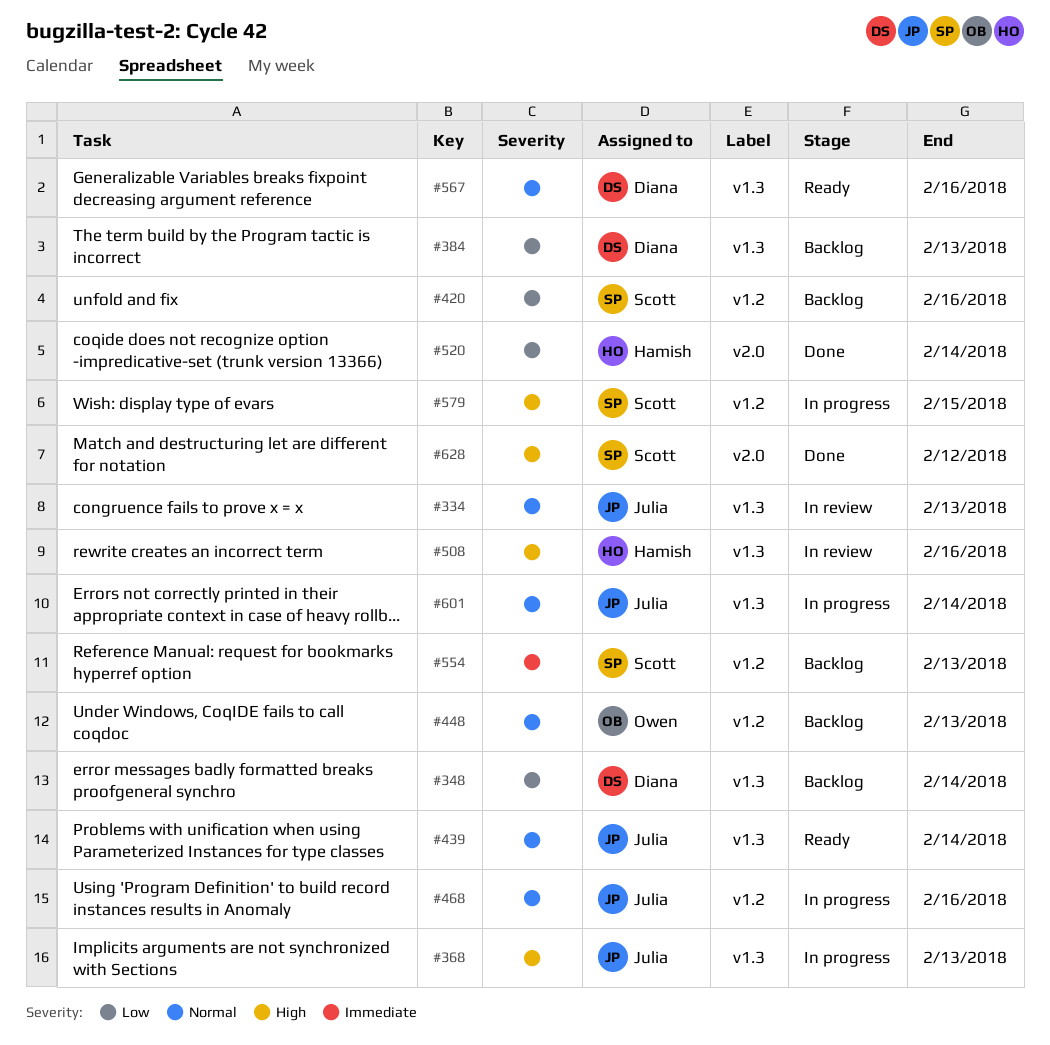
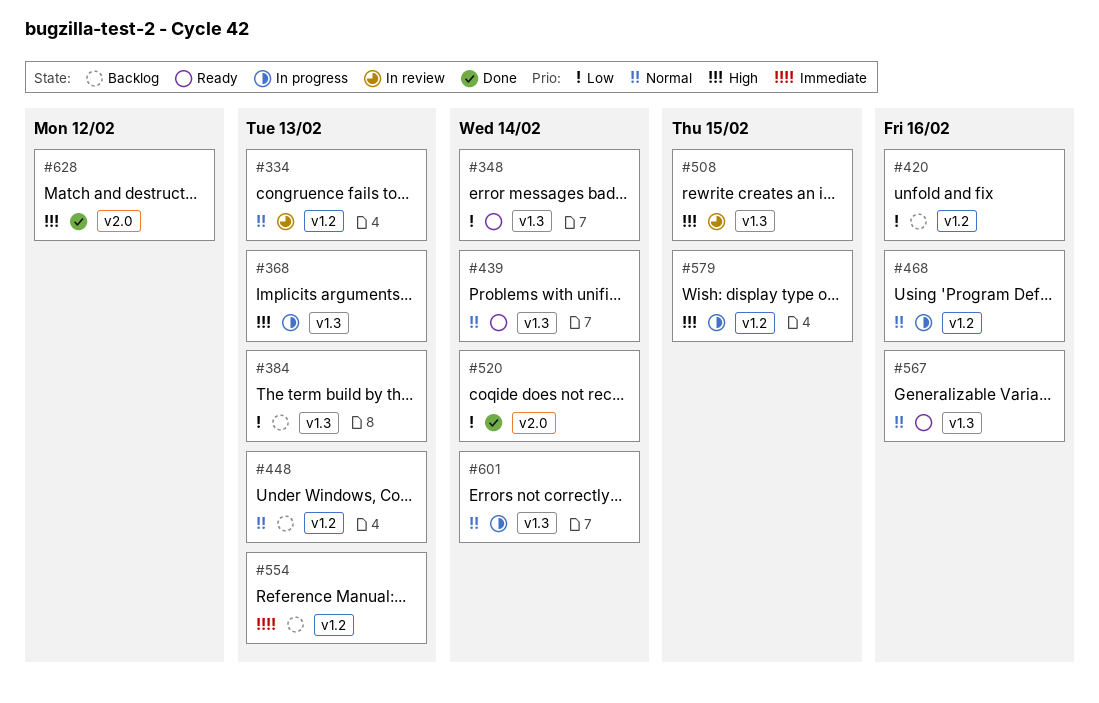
#334, label: v1.3 -> v1.2
#348, status: Backlog -> Ready
#508, due: Feb 16 -> Feb 15

